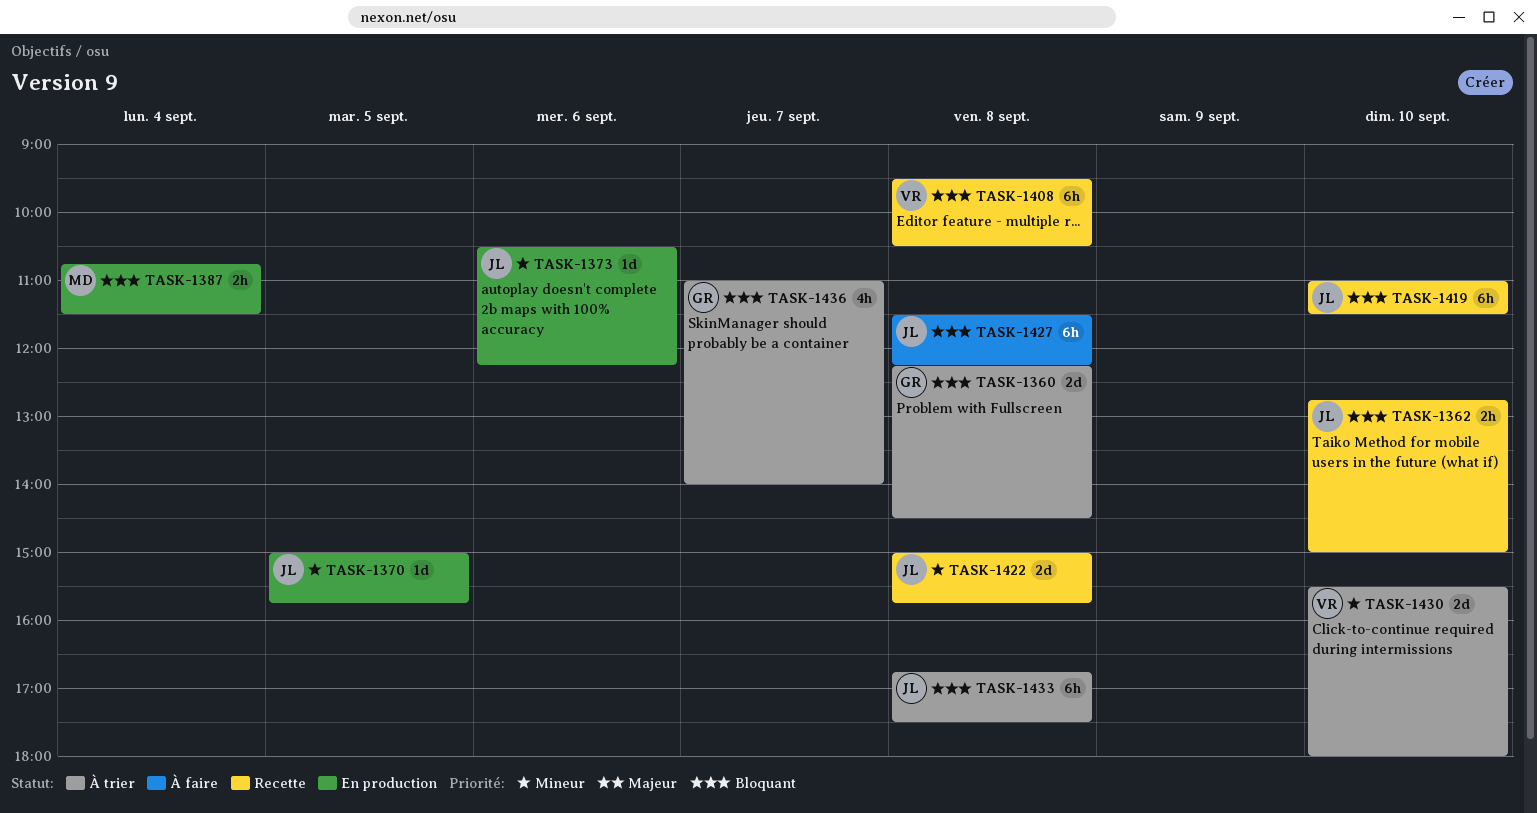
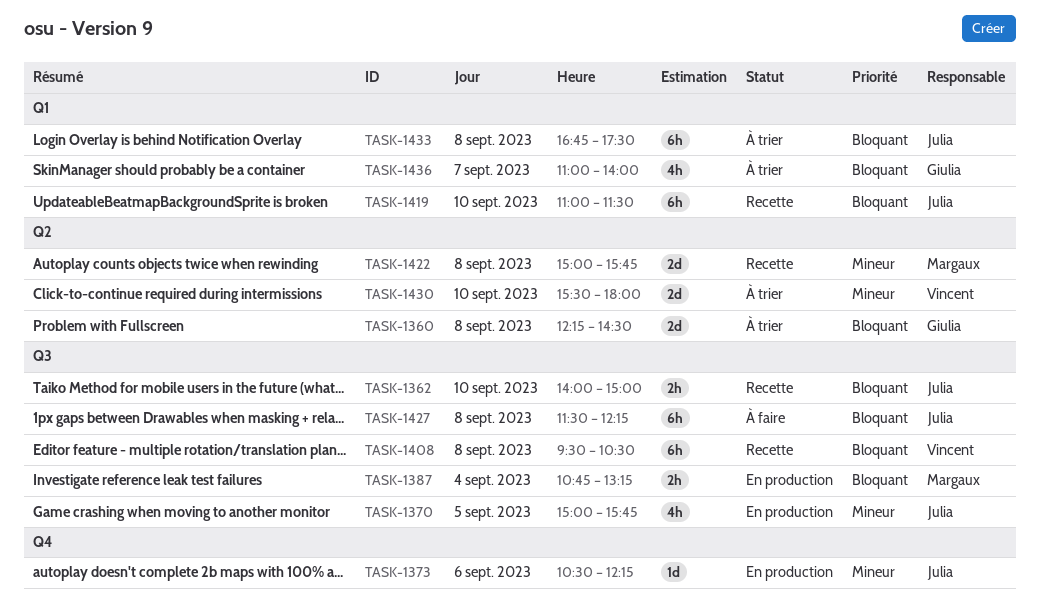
TASK-1362, begins: 12:45 -> 14:00
TASK-1370, estimate: 1d -> 4h
TASK-1387, ends: 11:30 -> 13:15
TASK-1422, owner: Julia -> Margaux

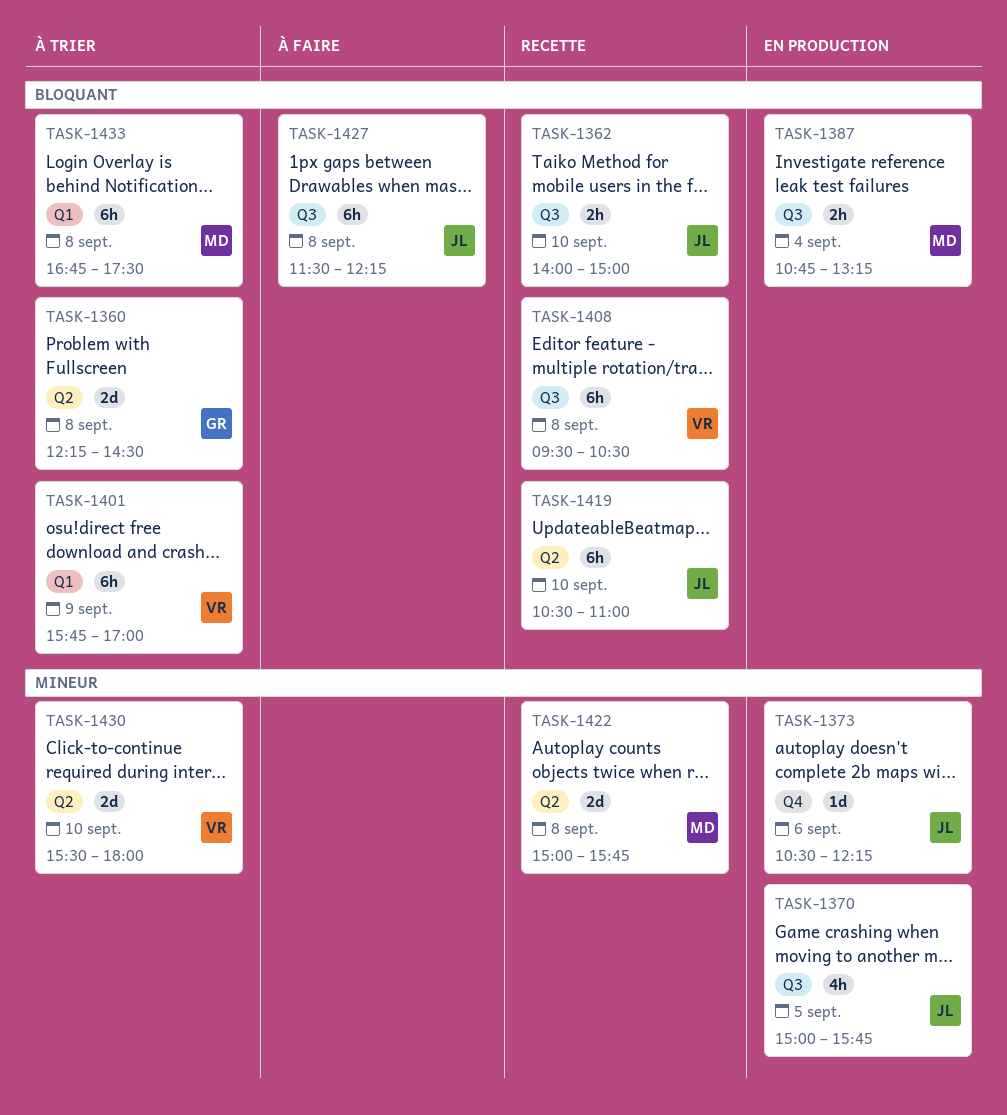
TASK-1401: none -> present
TASK-1419, label: Q1 -> Q2
TASK-1419, begins: 11:00 -> 10:30
TASK-1419, ends: 11:30 -> 11:00
TASK-1433, owner: Julia -> Margaux
TASK-1436: present -> none

